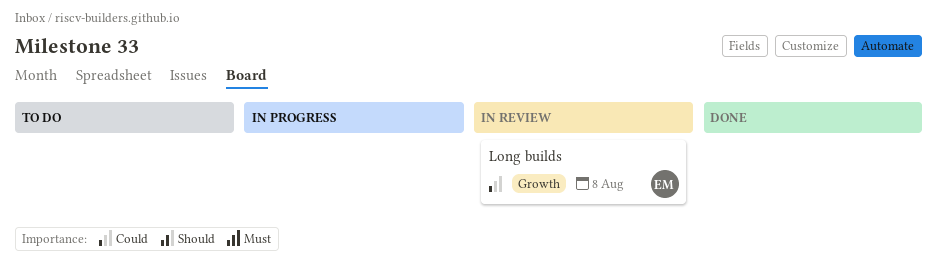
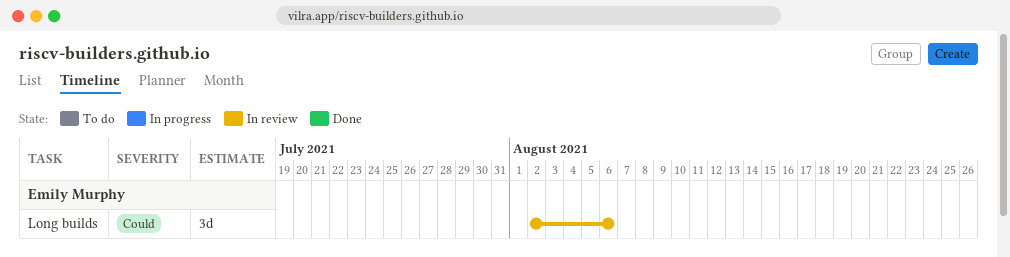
Long builds, due: Aug 8 -> Aug 6

